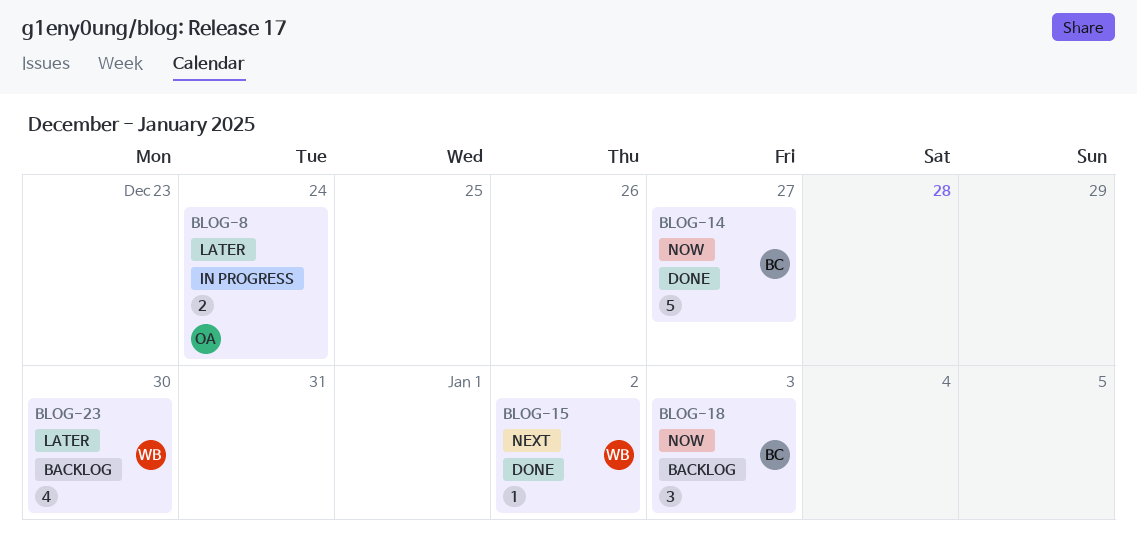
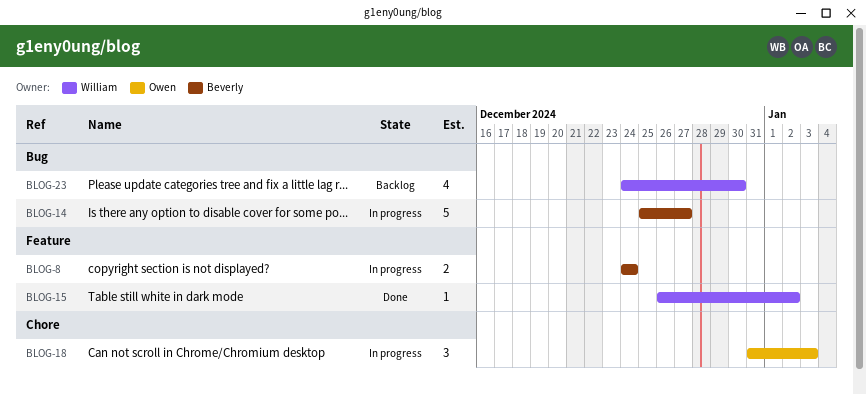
BLOG-8, owner: Owen -> Beverly
BLOG-14, status: Done -> In progress
BLOG-18, status: Backlog -> In progress
BLOG-18, owner: Beverly -> Owen

